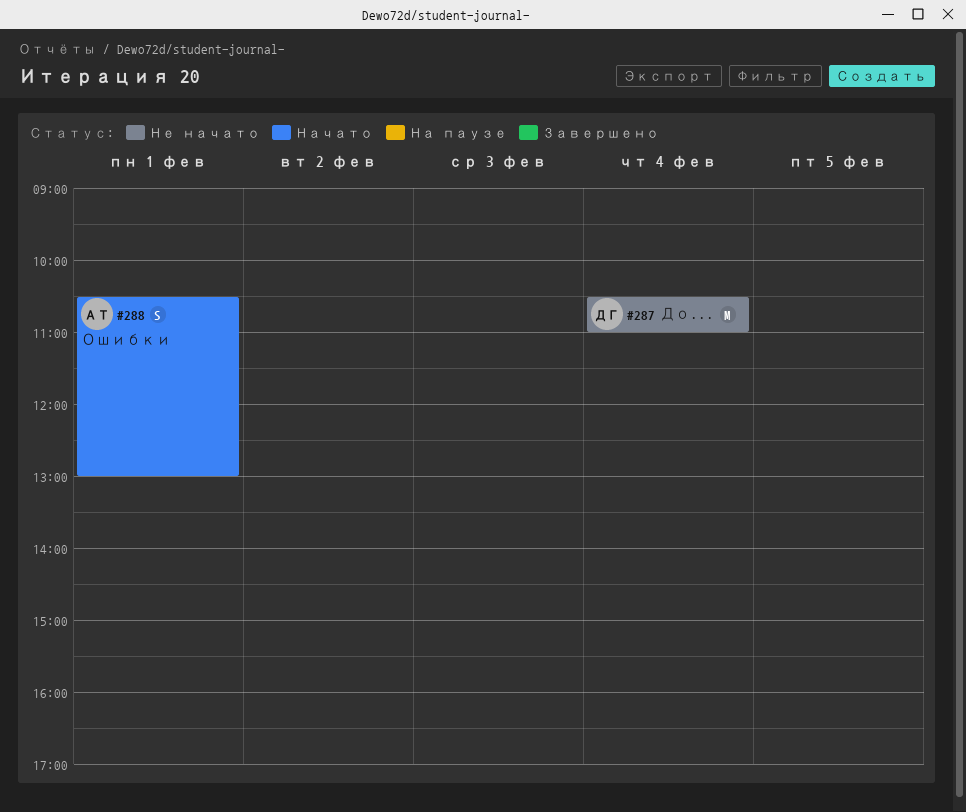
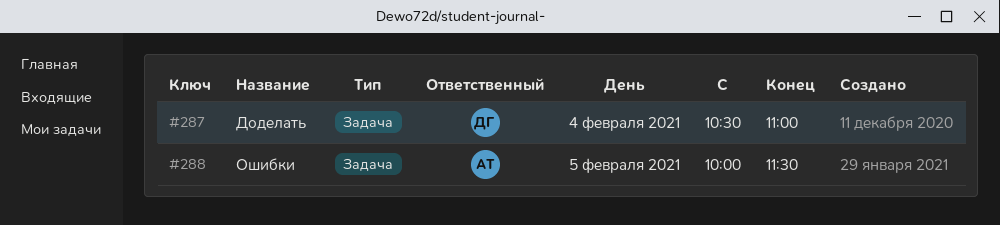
#288, day: Feb 1 -> Feb 5
#288, begins: 10:30 -> 10:00
#288, ends: 13:00 -> 11:30

